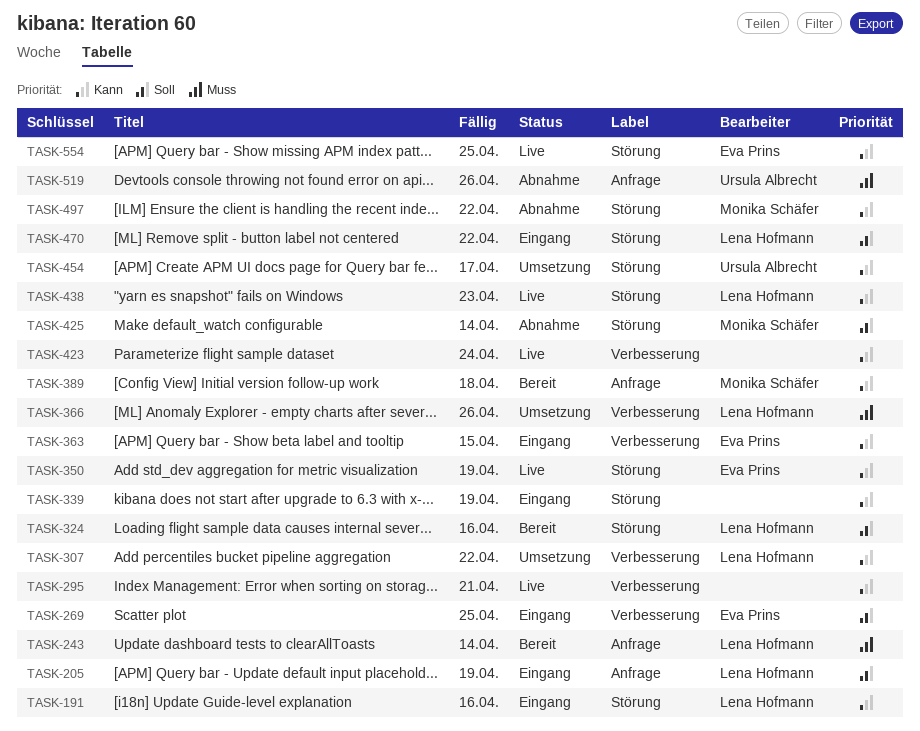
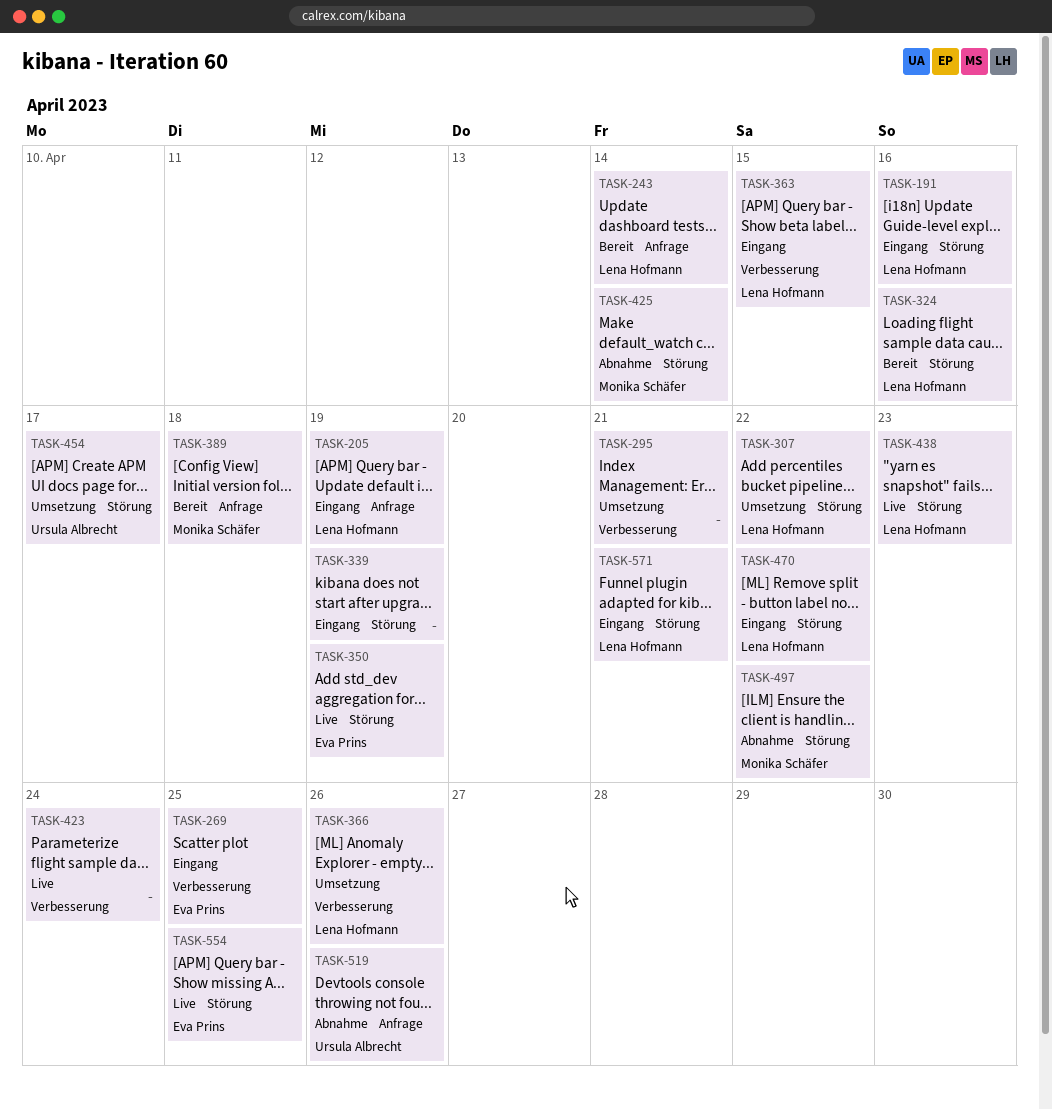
TASK-295, status: Live -> Umsetzung
TASK-307, label: Verbesserung -> Störung
TASK-363, owner: Eva Prins -> Lena Hofmann
TASK-571: none -> present

